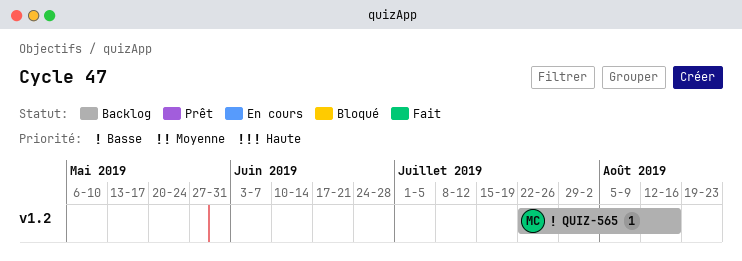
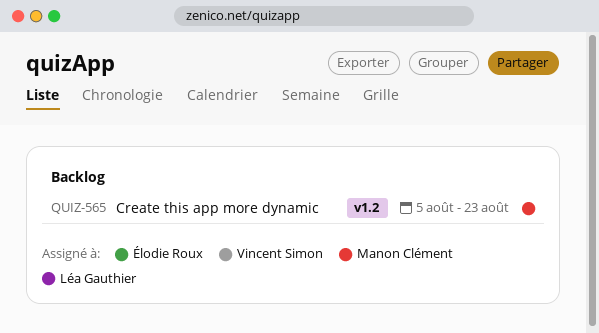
QUIZ-565, start: Jul 22 -> Aug 5
QUIZ-565, due: Aug 16 -> Aug 23

